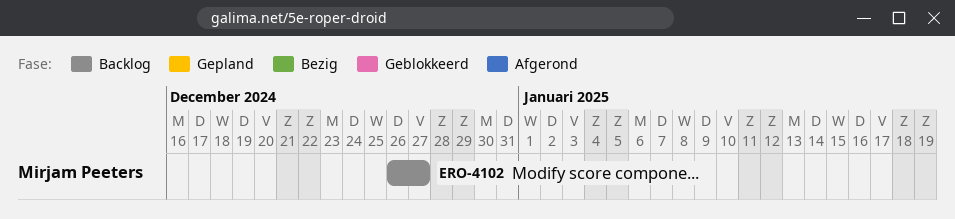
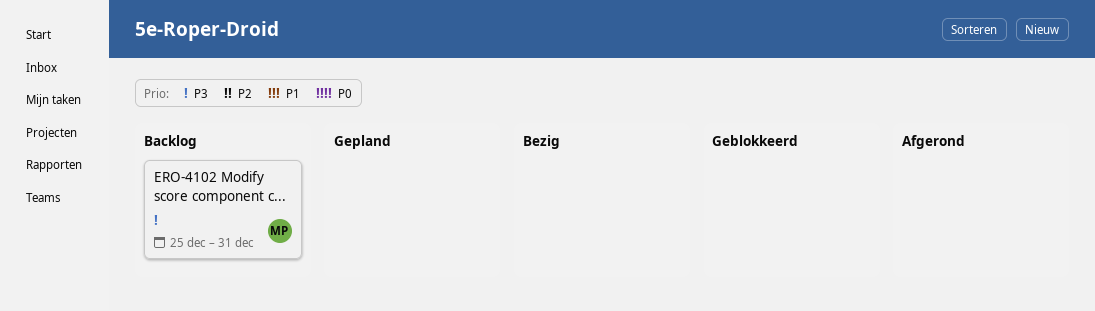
ERO-4102, start: Dec 26 -> Dec 25
ERO-4102, due: Dec 27 -> Dec 31

